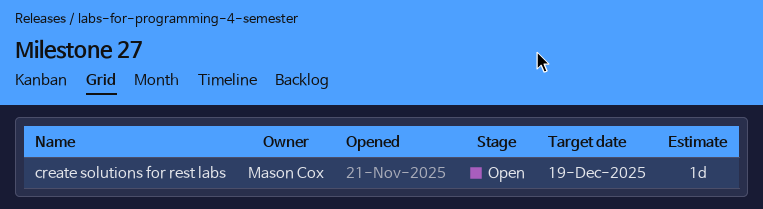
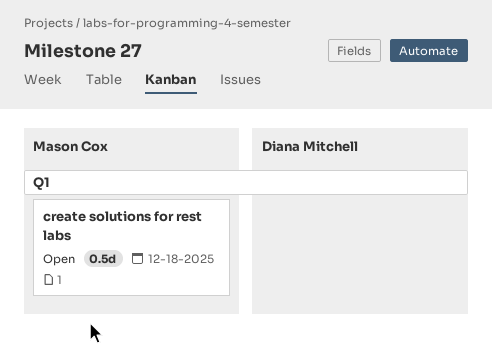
create solutions for rest labs, estimate: 1d -> 0.5d
create solutions for rest labs, due: Dec 19 -> Dec 18

